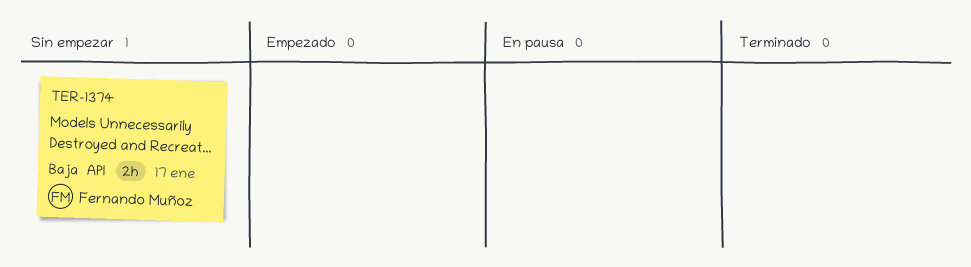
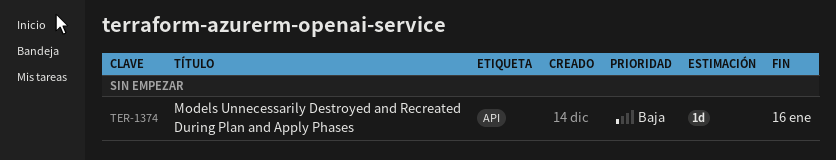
TER-1374, estimate: 2h -> 1d
TER-1374, due: Jan 17 -> Jan 16

